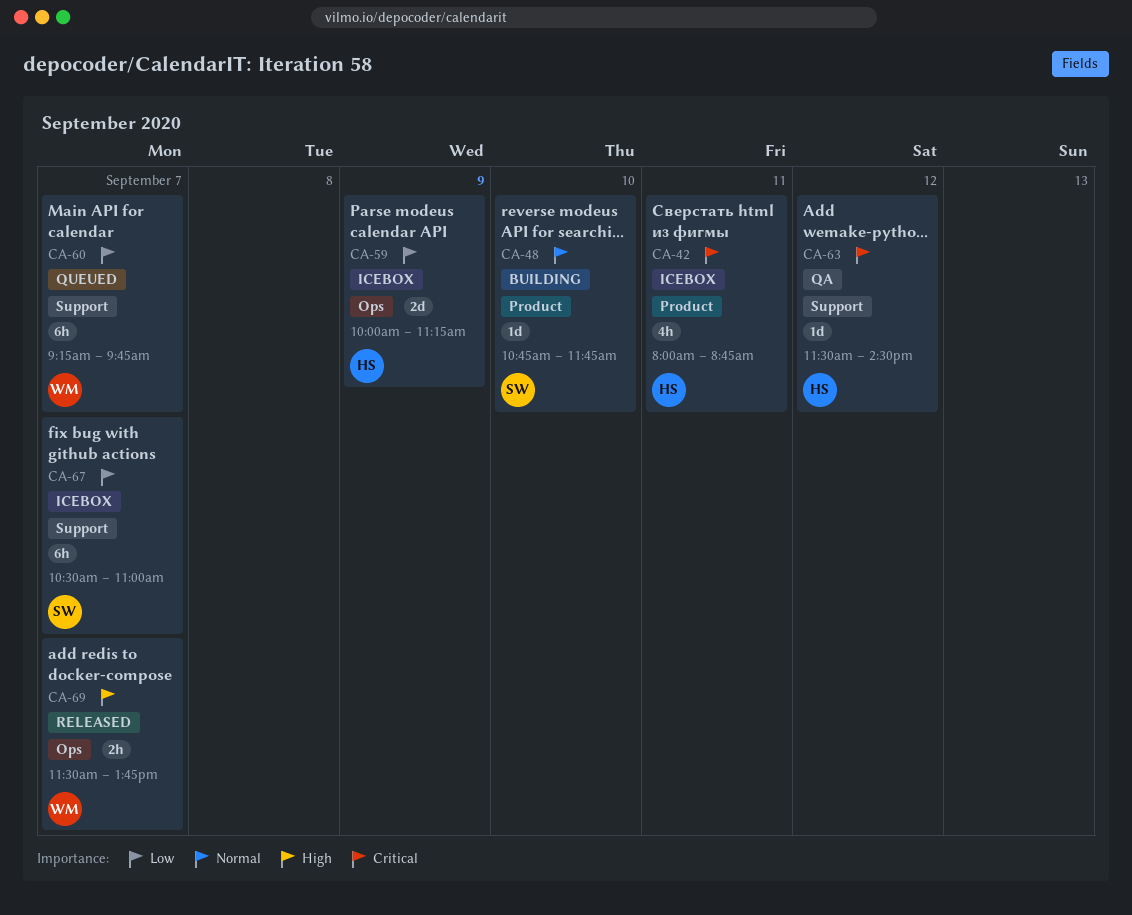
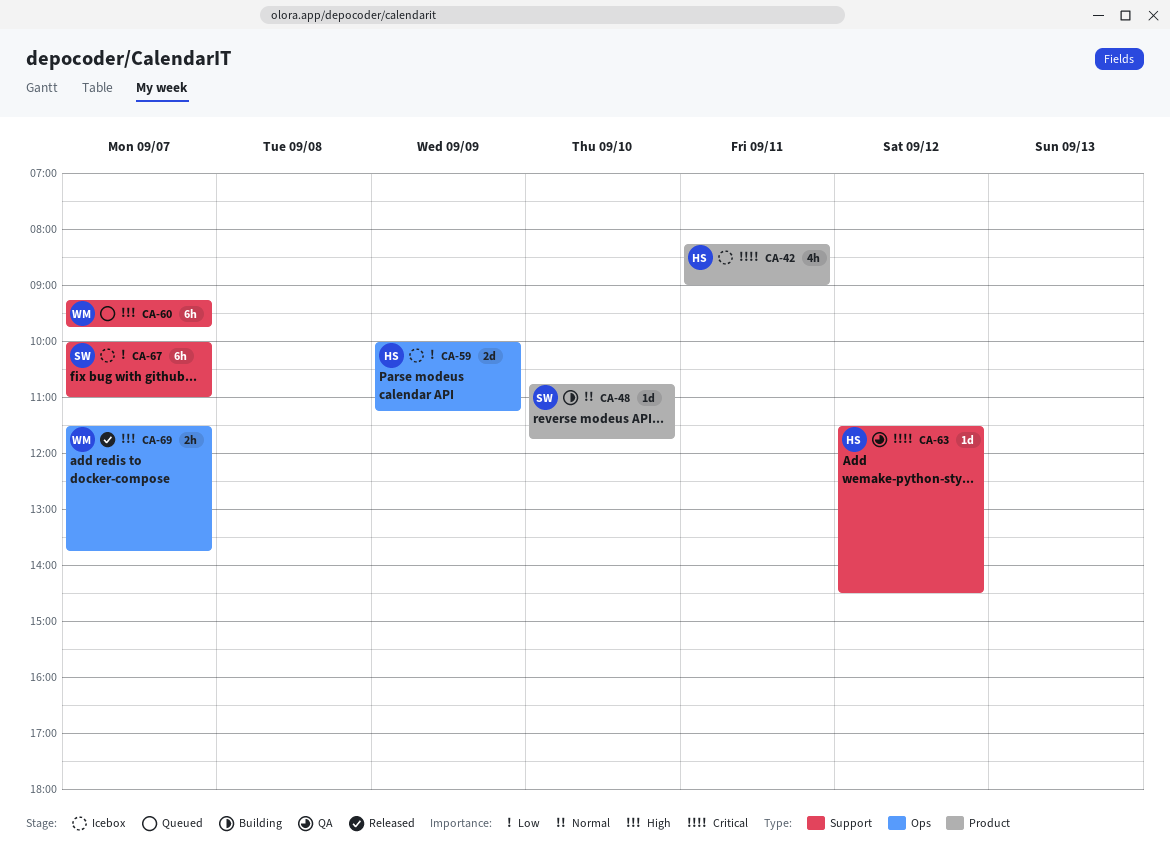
CA-42, begins: 08:00 -> 08:15
CA-42, ends: 08:45 -> 09:00
CA-60, priority: Low -> High
CA-67, begins: 10:30 -> 10:00

